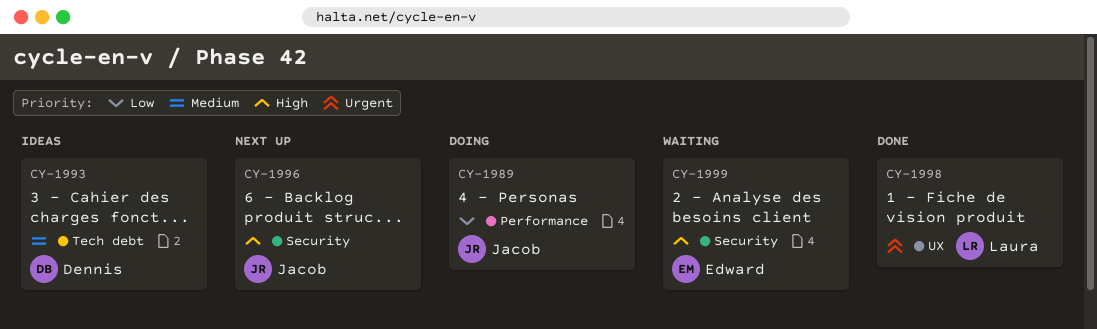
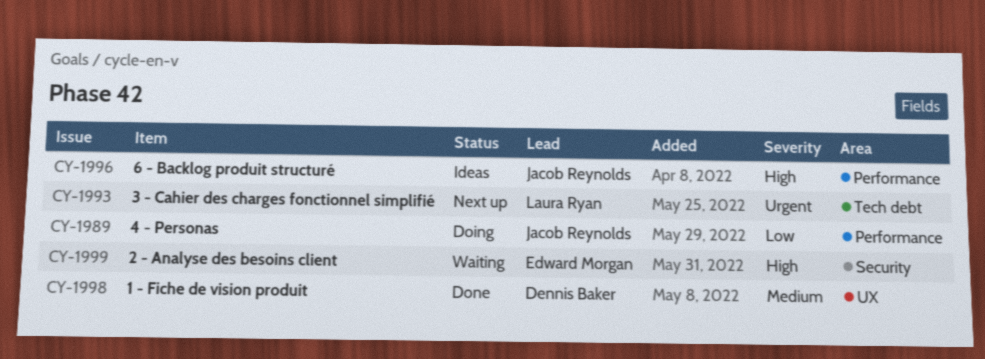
CY-1993, status: Ideas -> Next up
CY-1993, owner: Dennis Baker -> Laura Ryan
CY-1993, priority: Medium -> Urgent
CY-1996, status: Next up -> Ideas
CY-1996, label: Security -> Performance
CY-1998, owner: Laura Ryan -> Dennis Baker
CY-1998, priority: Urgent -> Medium

